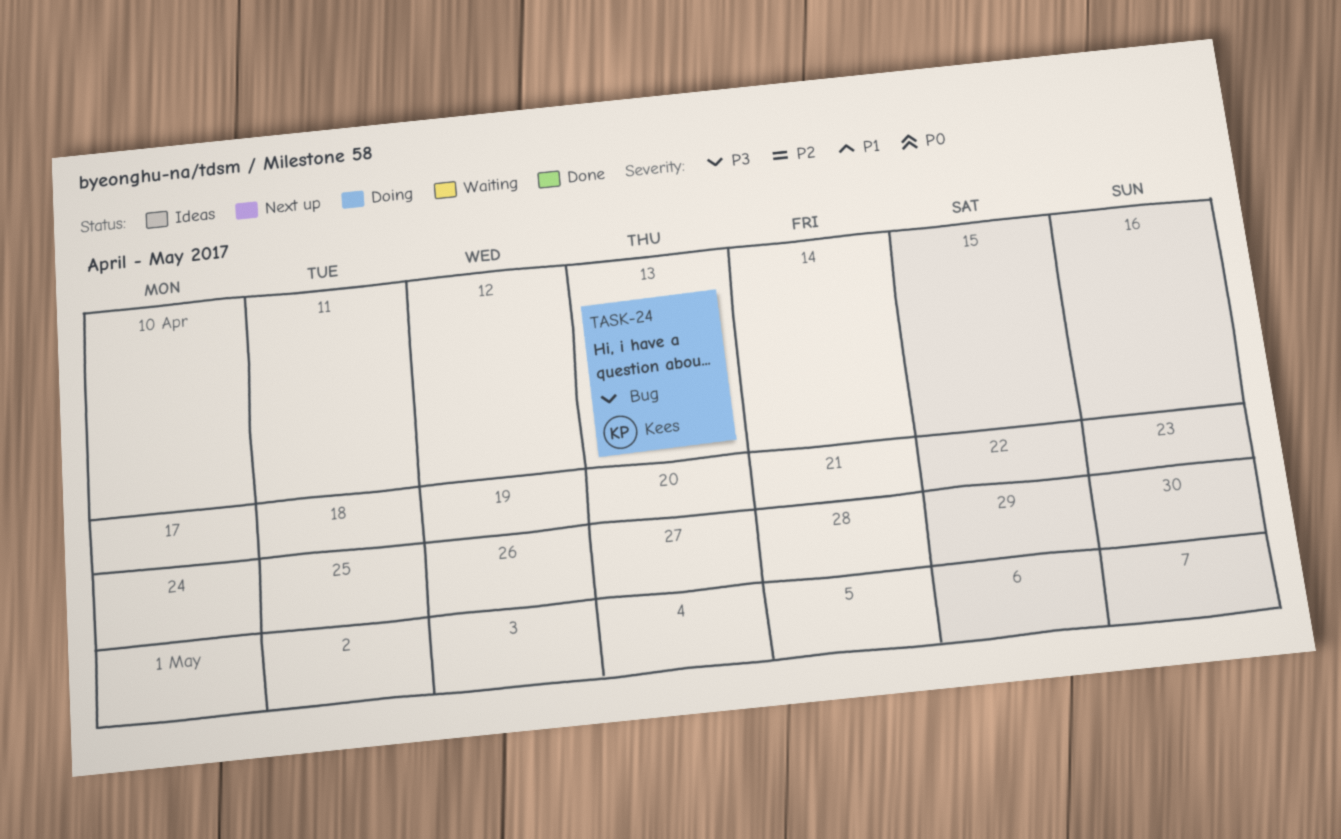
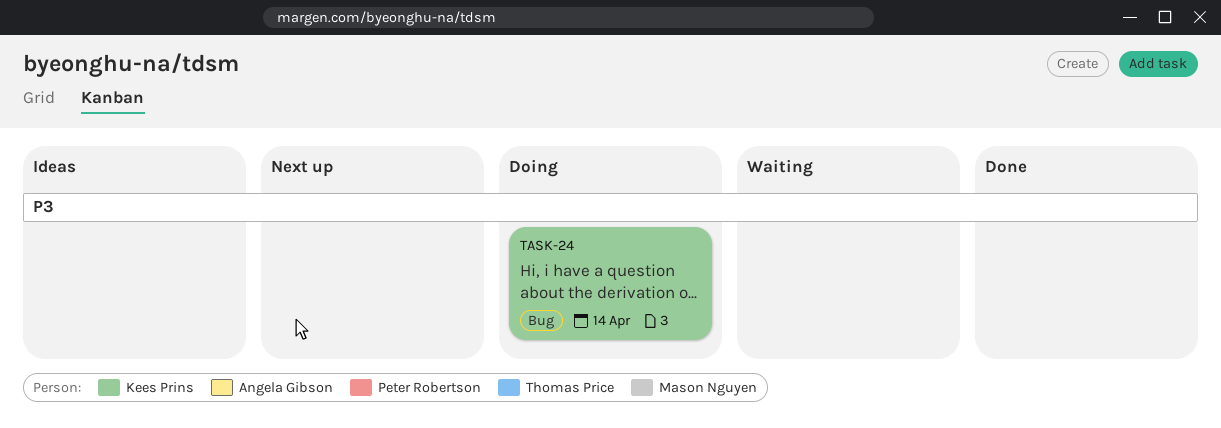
TASK-24, due: Apr 13 -> Apr 14

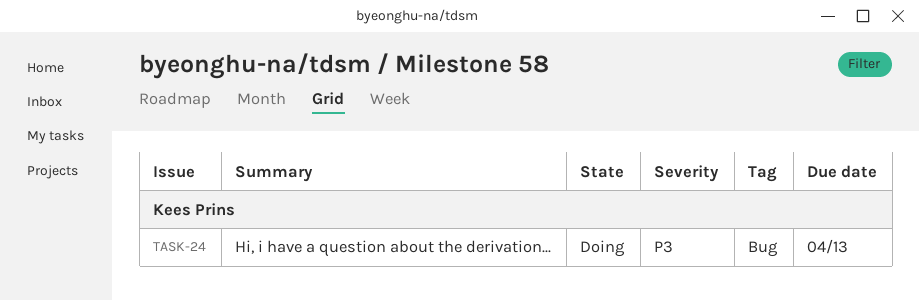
TASK-24, due: Apr 14 -> Apr 13

